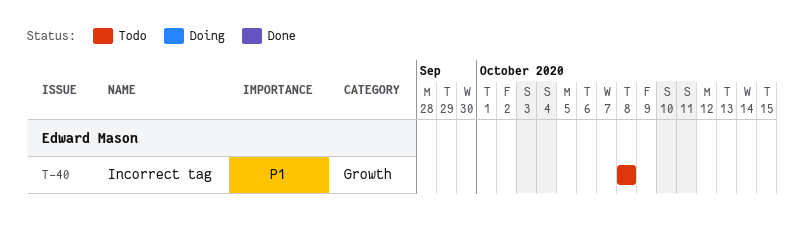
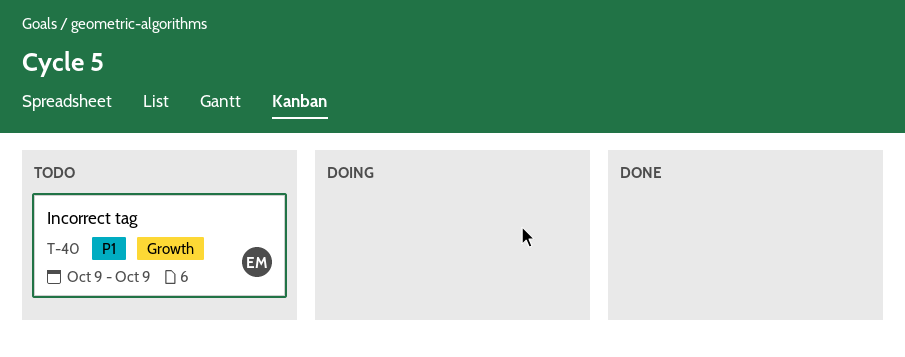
T-40, start: Oct 8 -> Oct 9
T-40, due: Oct 8 -> Oct 9

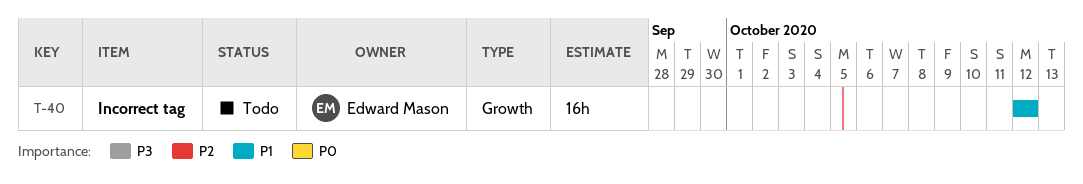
T-40, start: Oct 9 -> Oct 12
T-40, due: Oct 9 -> Oct 12

